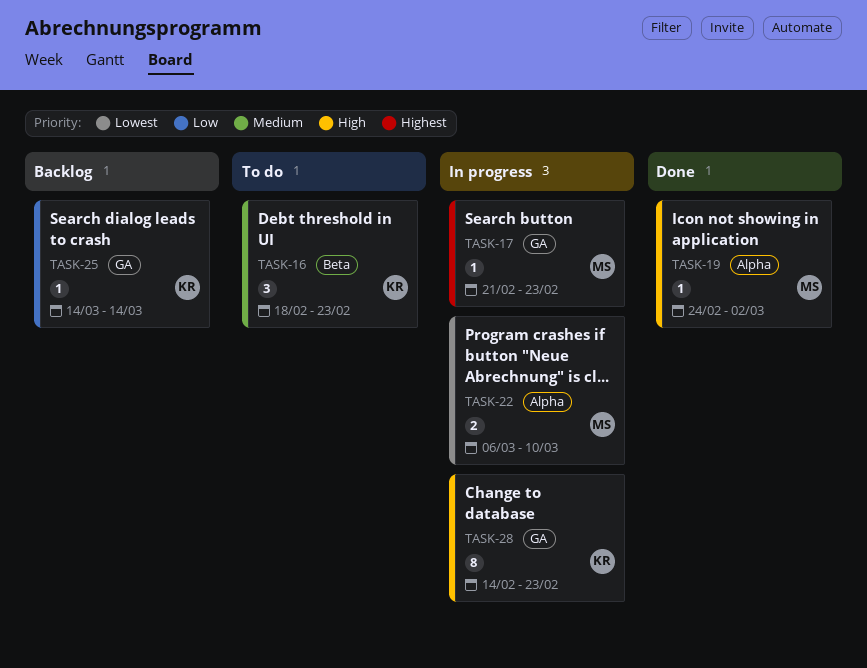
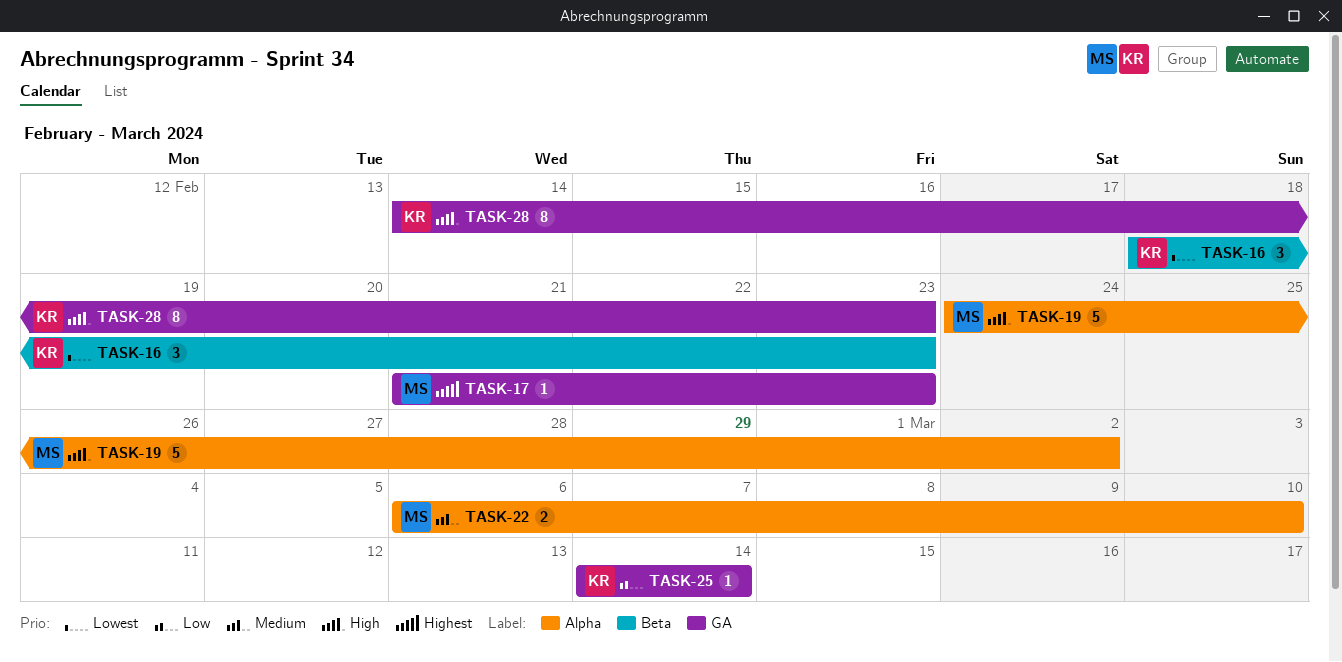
TASK-16, priority: Medium -> Lowest
TASK-19, estimate: 1 -> 5
TASK-22, priority: Lowest -> Medium

